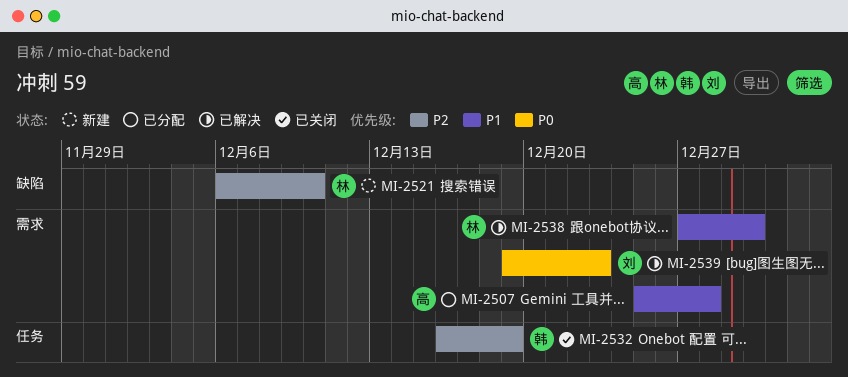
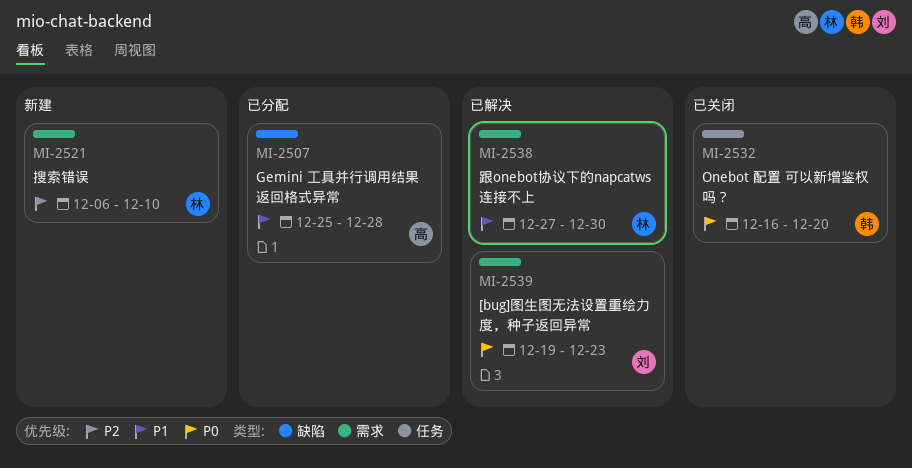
MI-2507, label: 需求 -> 缺陷
MI-2521, label: 缺陷 -> 需求
MI-2532, priority: P2 -> P0
MI-2532, due: Dec 19 -> Dec 20

